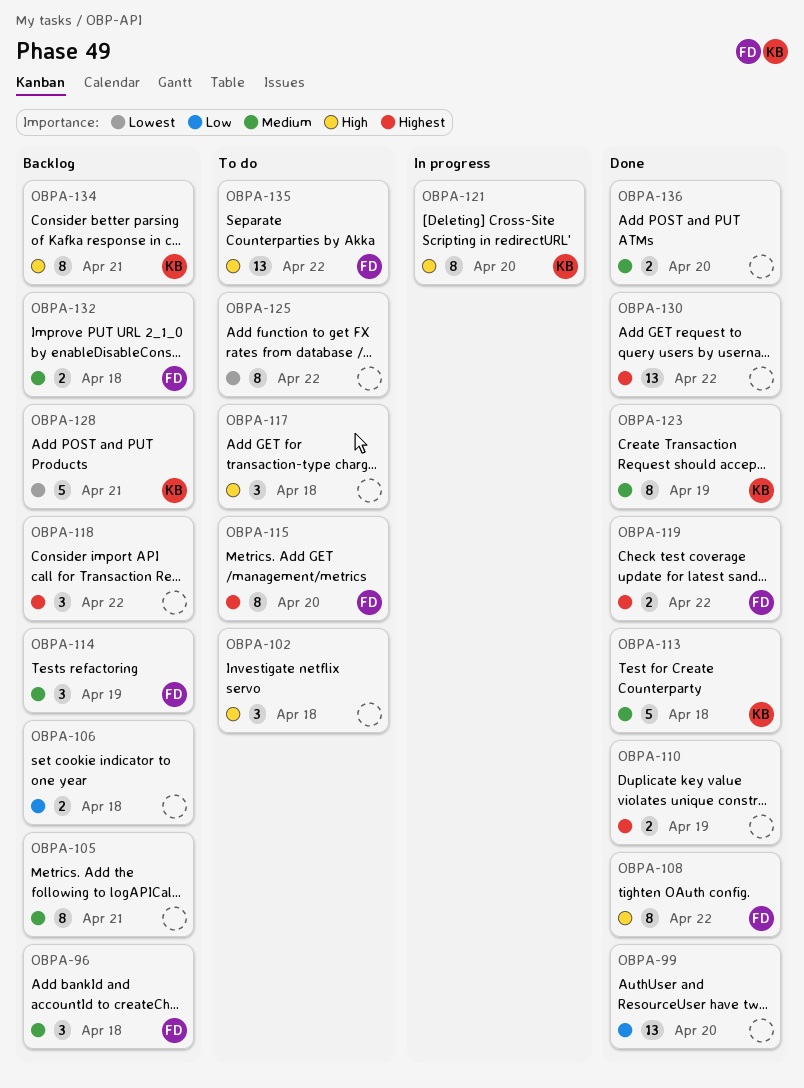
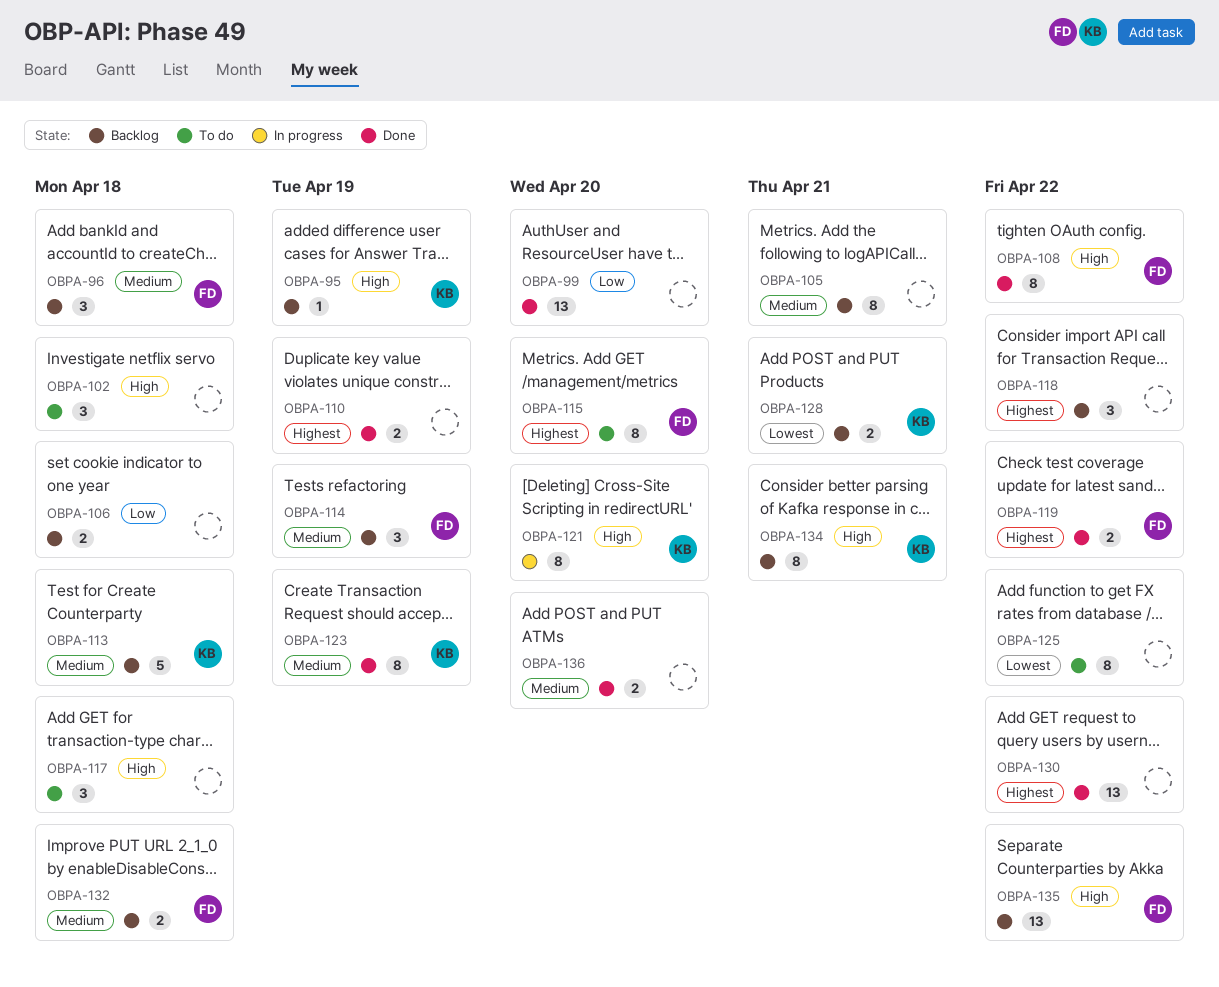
OBPA-95: none -> present
OBPA-113, status: Done -> Backlog
OBPA-128, estimate: 5 -> 2
OBPA-135, status: To do -> Backlog

